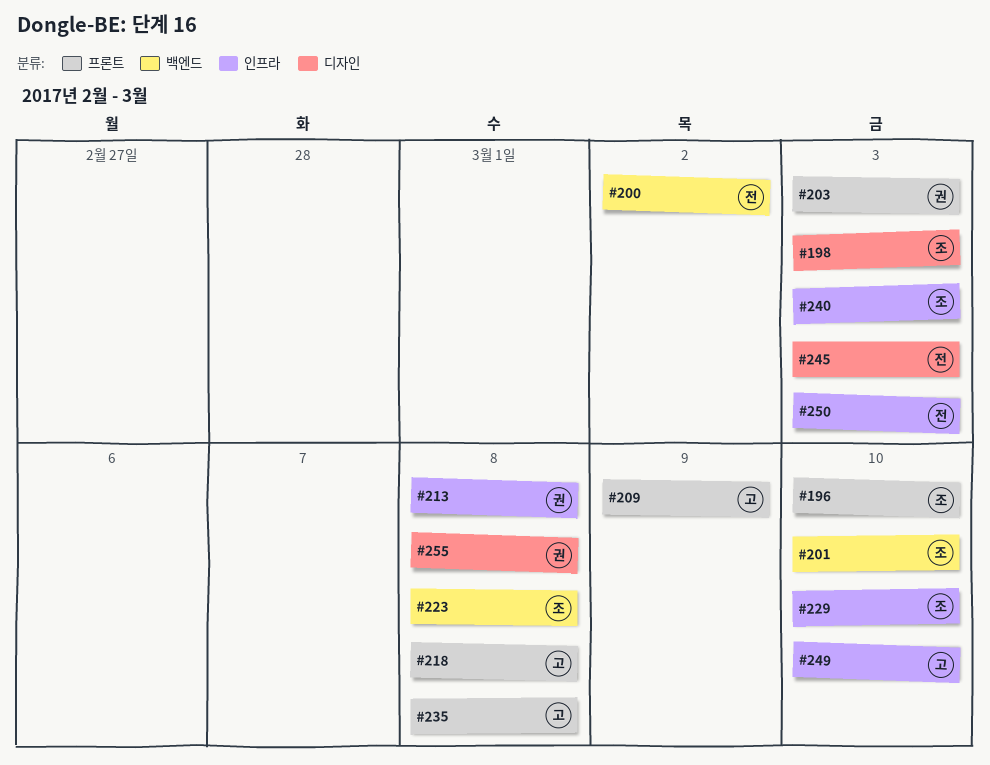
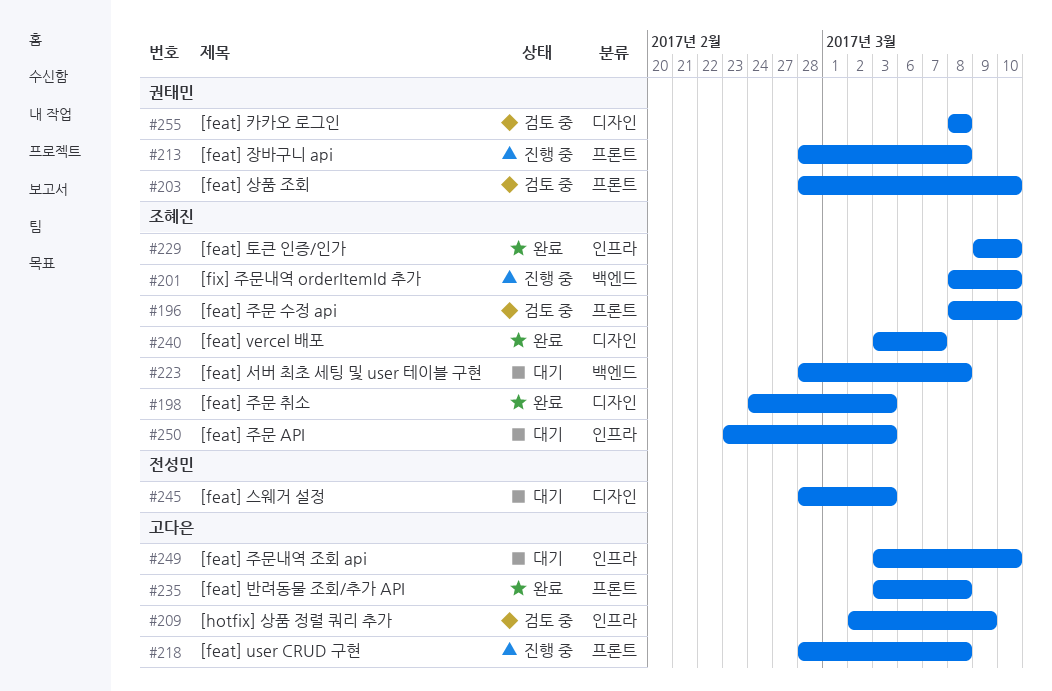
#200: present -> none
#203, due: Mar 3 -> Mar 10
#209, label: 프론트 -> 인프라
#213, label: 인프라 -> 프론트
#240, label: 인프라 -> 디자인
#240, due: Mar 3 -> Mar 7
#250, owner: 전성민 -> 조혜진

